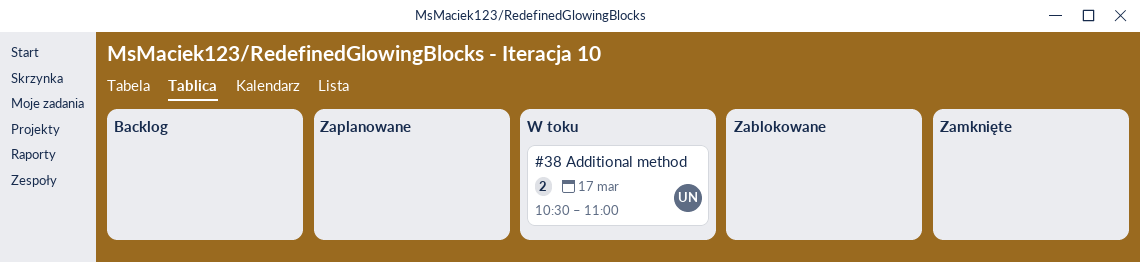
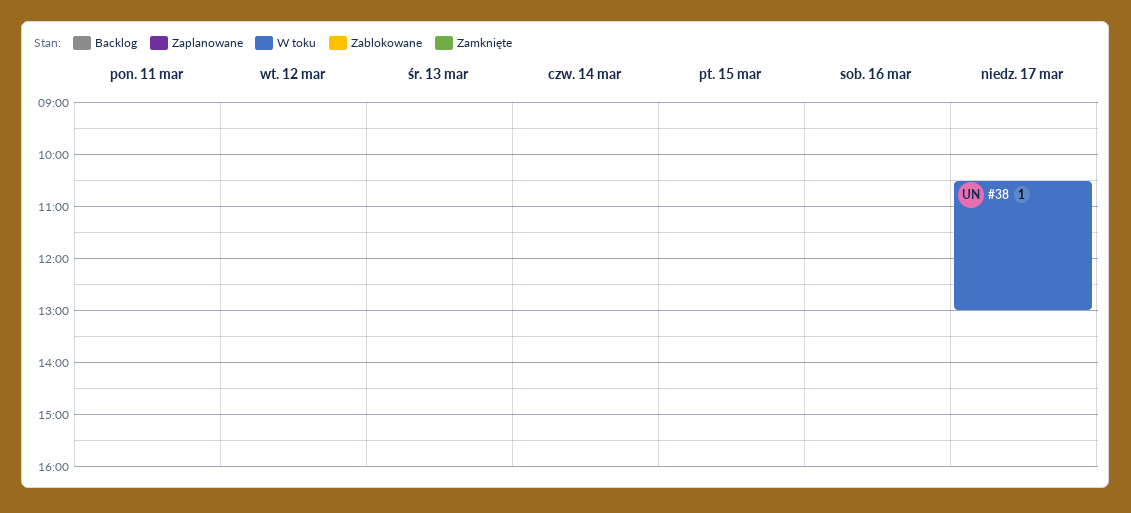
#38, estimate: 2 -> 1
#38, ends: 11:00 -> 13:00

